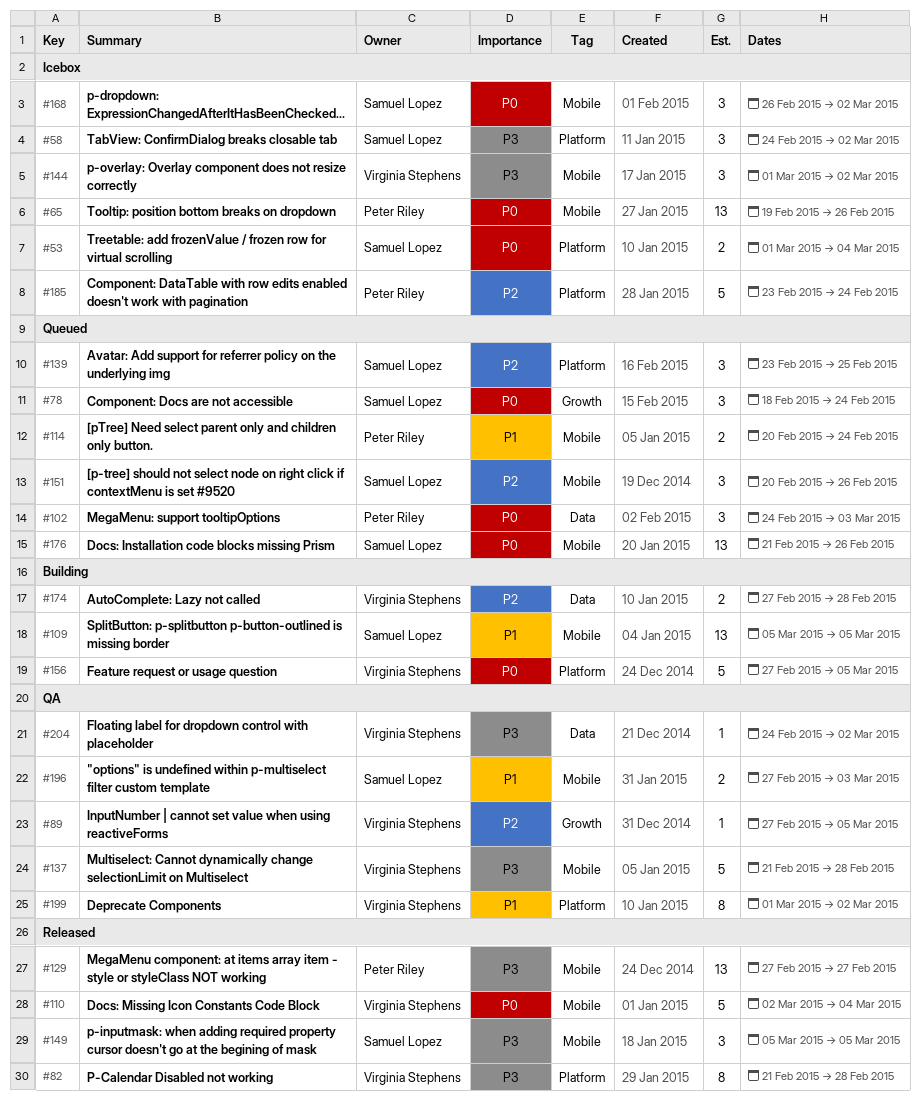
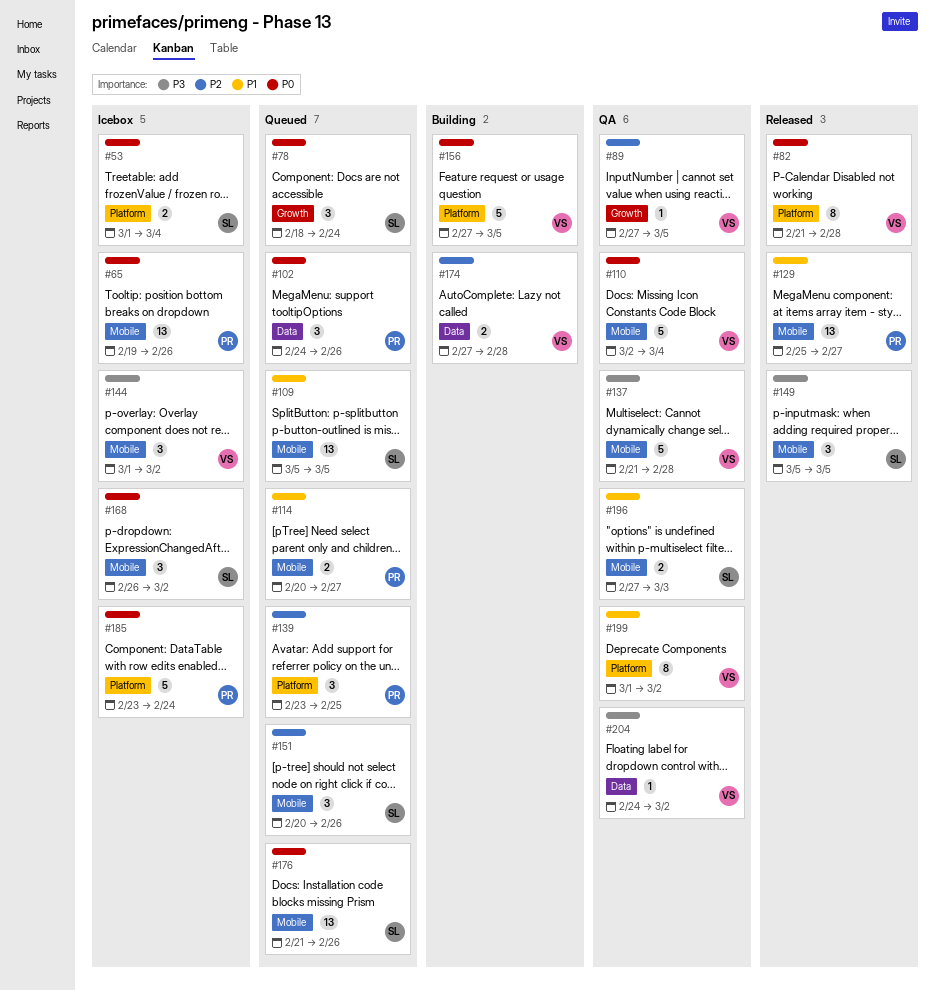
#58: present -> none
#82, priority: P3 -> P0
#102, due: Mar 3 -> Feb 26
#109, status: Building -> Queued
#110, status: Released -> QA
#114, due: Feb 24 -> Feb 27
#129, priority: P3 -> P1
#129, start: Feb 27 -> Feb 25
#139, owner: Samuel Lopez -> Peter Riley
#185, priority: P2 -> P0

